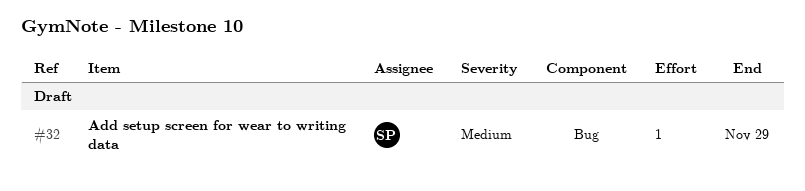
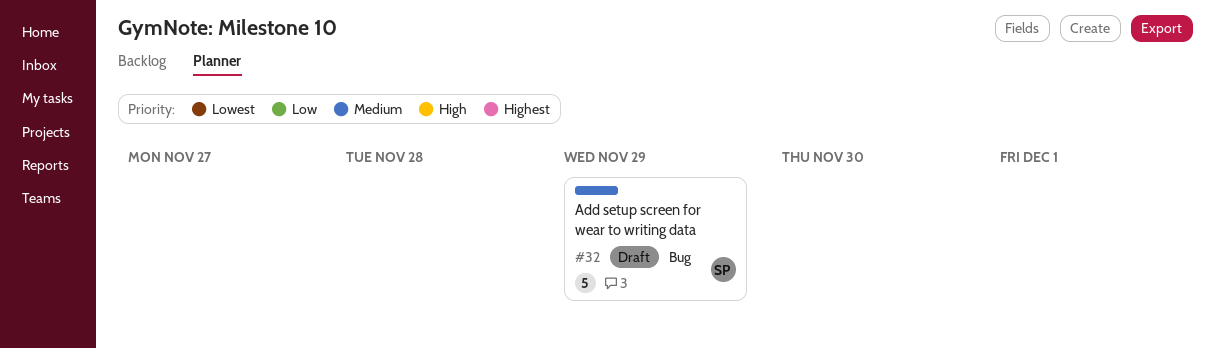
#32, estimate: 1 -> 5

